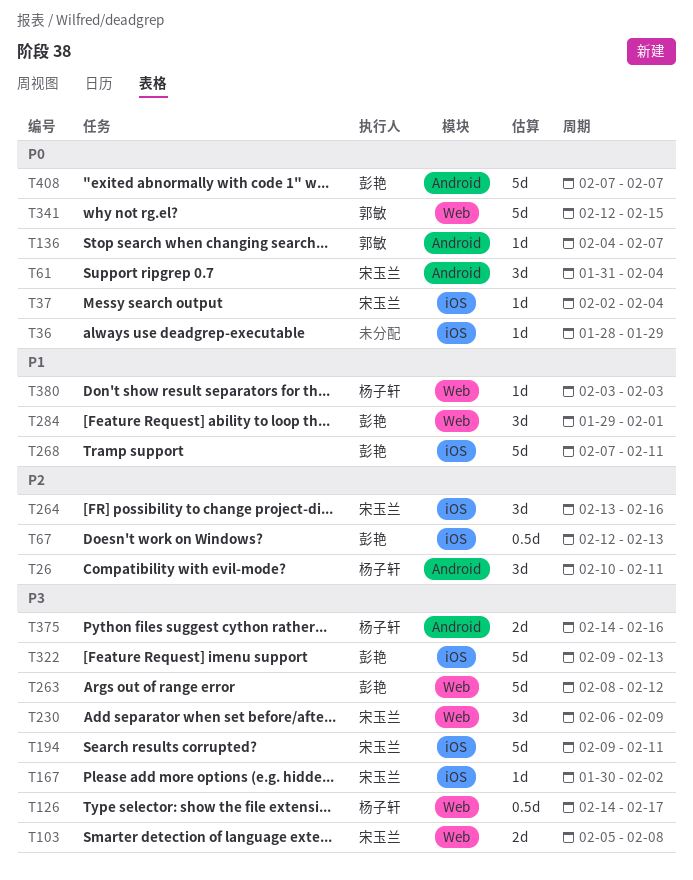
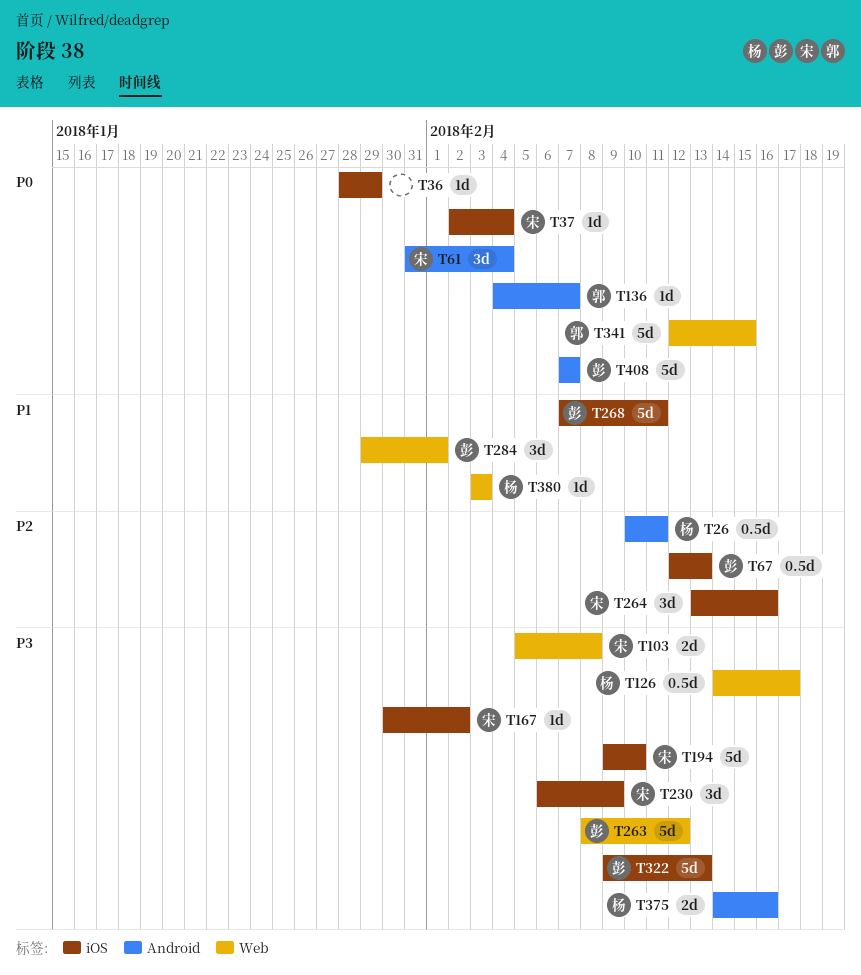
T26, estimate: 3d -> 0.5d
T194, due: Feb 11 -> Feb 10
T230, label: Web -> iOS

